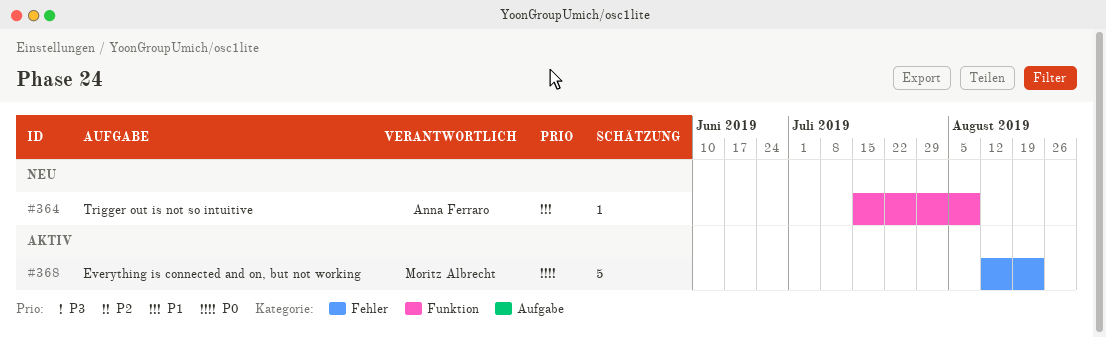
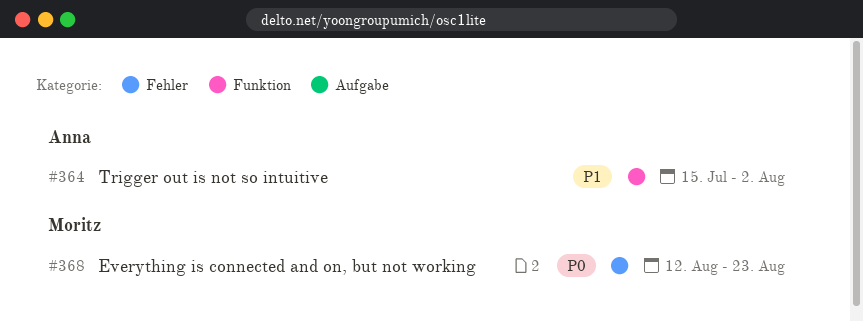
#364, due: Aug 9 -> Aug 2

